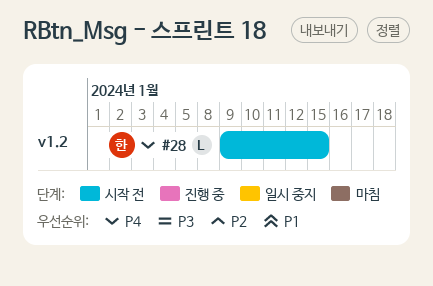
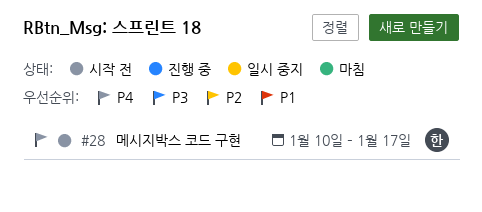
#28, start: Jan 9 -> Jan 10
#28, due: Jan 15 -> Jan 17

